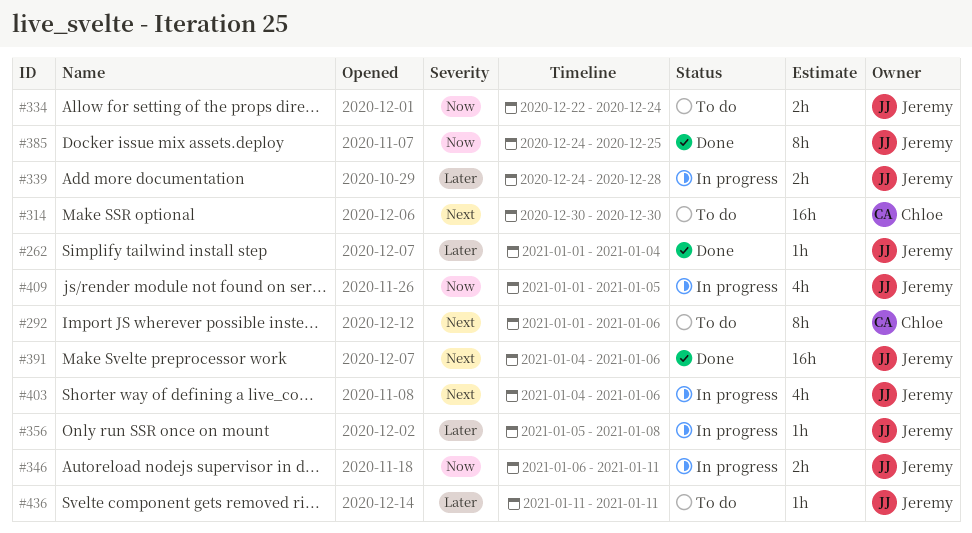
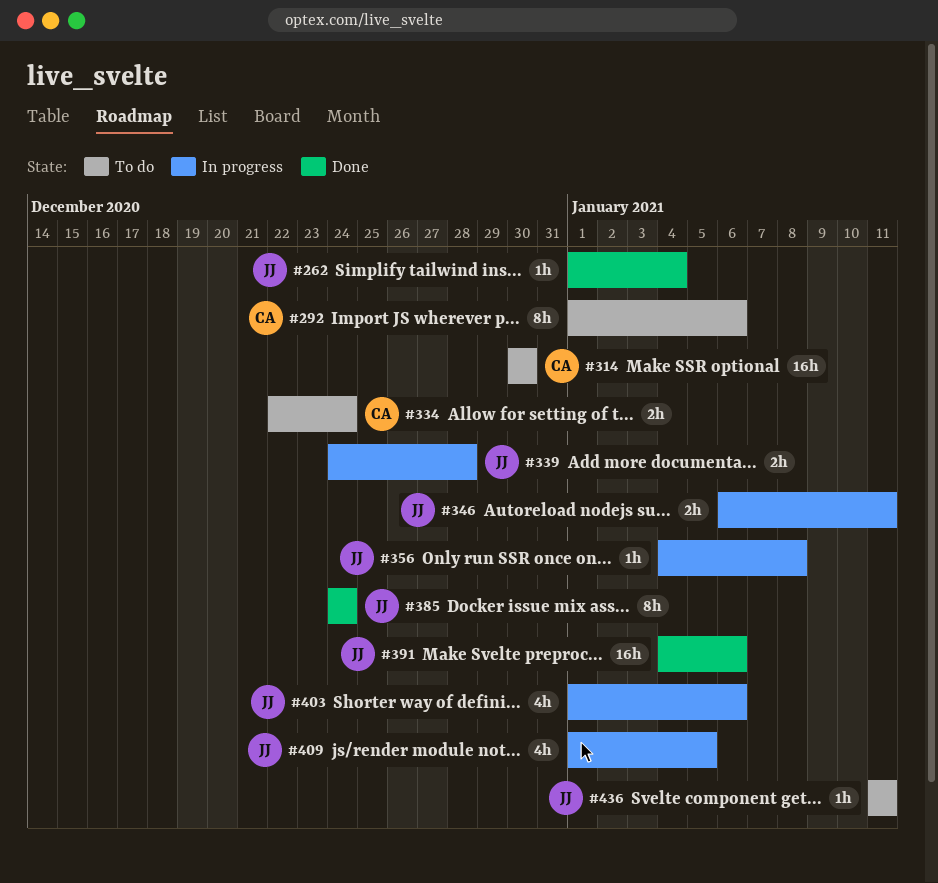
#334, owner: Jeremy -> Chloe
#356, start: Jan 5 -> Jan 4
#385, due: Dec 25 -> Dec 24
#403, start: Jan 4 -> Jan 1

